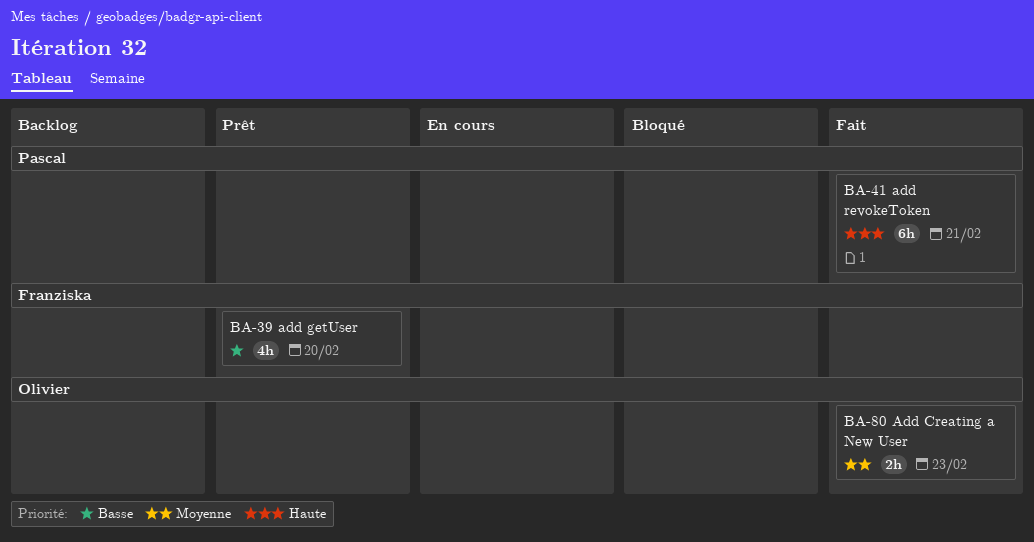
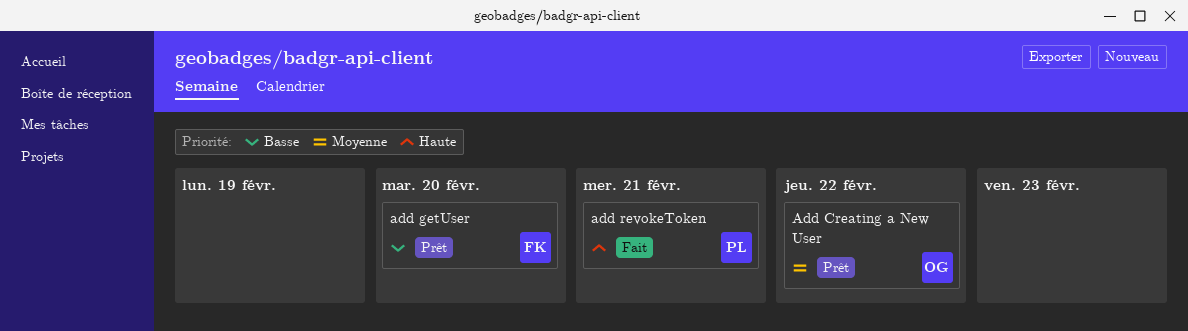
Add Creating a New User, status: Fait -> Prêt
Add Creating a New User, due: Feb 23 -> Feb 22

